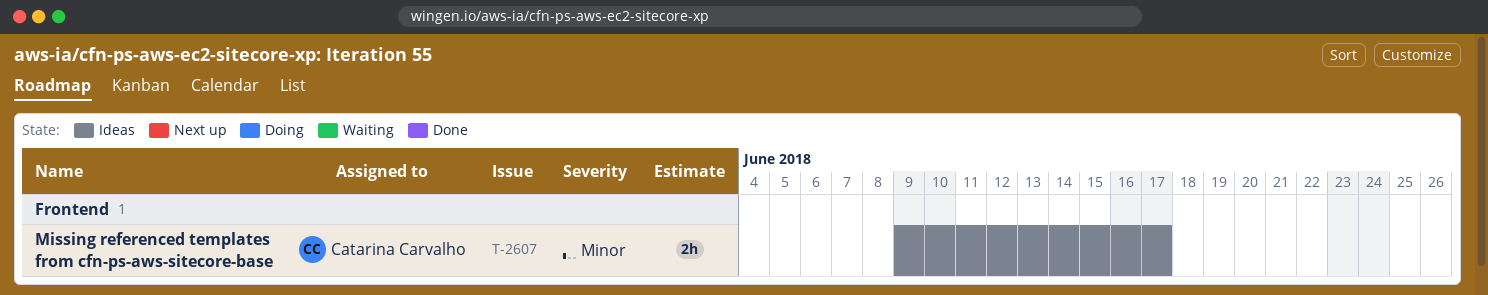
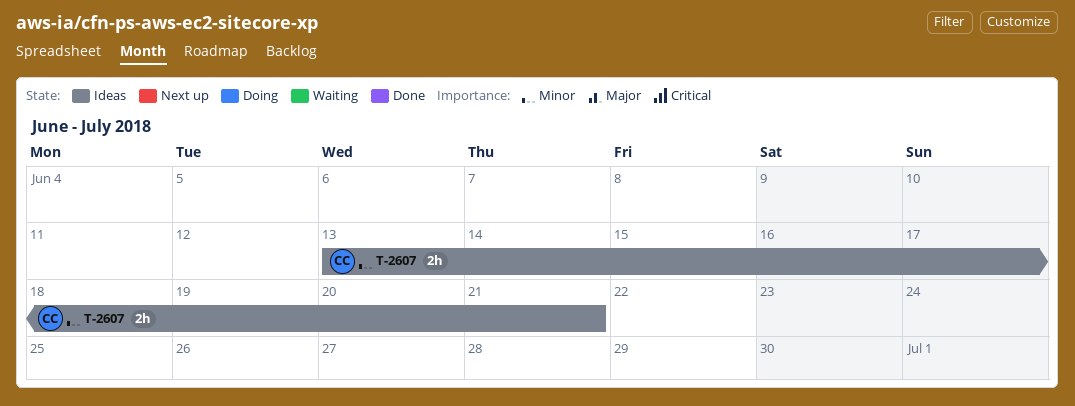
T-2607, start: Jun 9 -> Jun 13
T-2607, due: Jun 17 -> Jun 21

